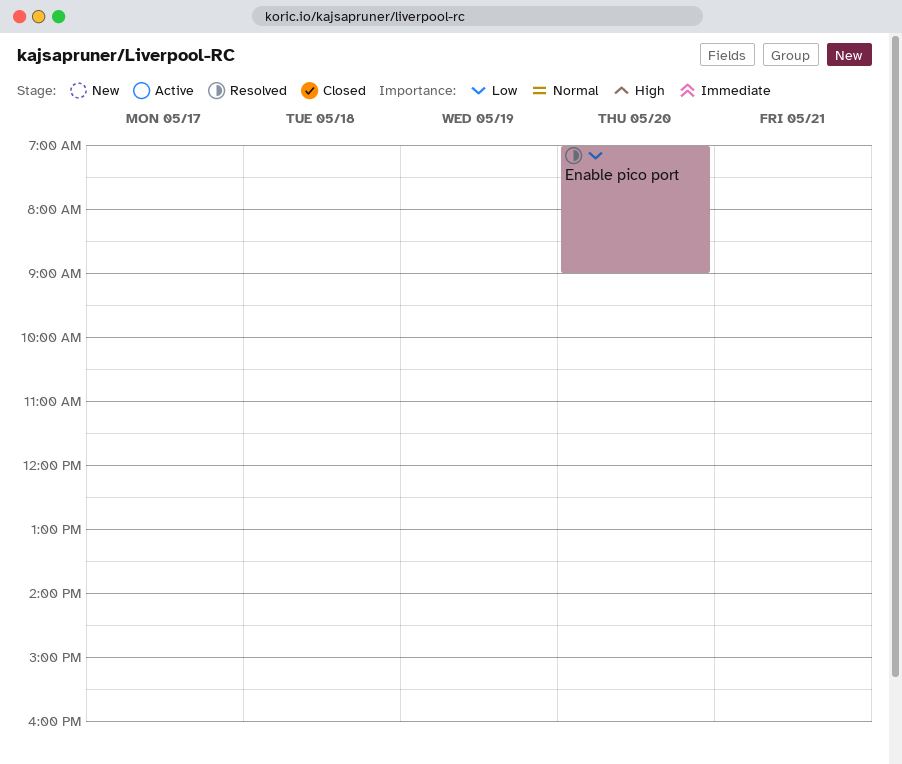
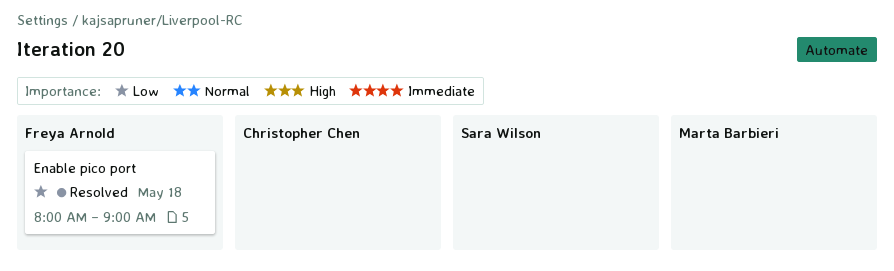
Enable pico port, day: May 20 -> May 18
Enable pico port, begins: 07:00 -> 08:00

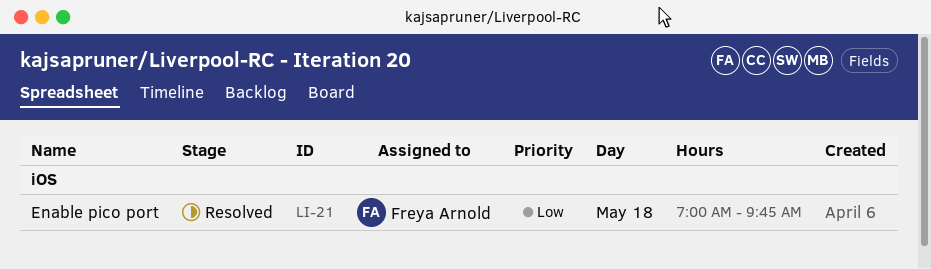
Enable pico port, begins: 08:00 -> 07:00
Enable pico port, ends: 09:00 -> 09:45

